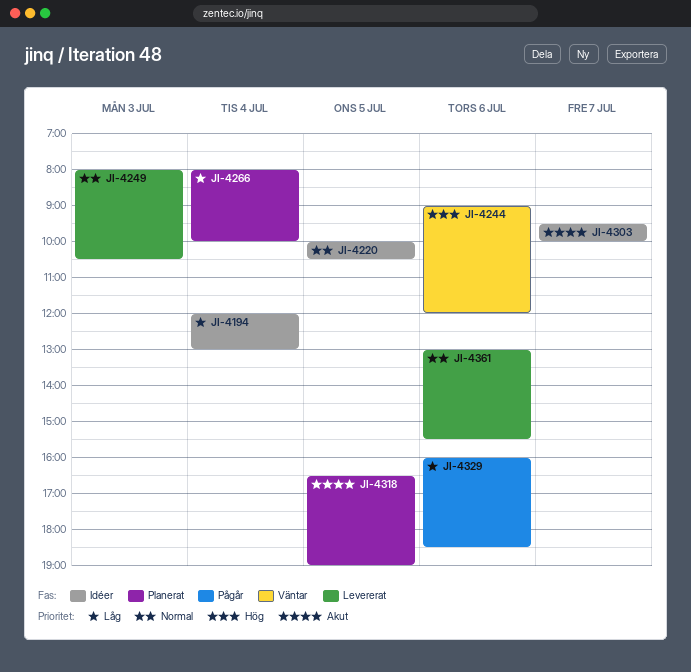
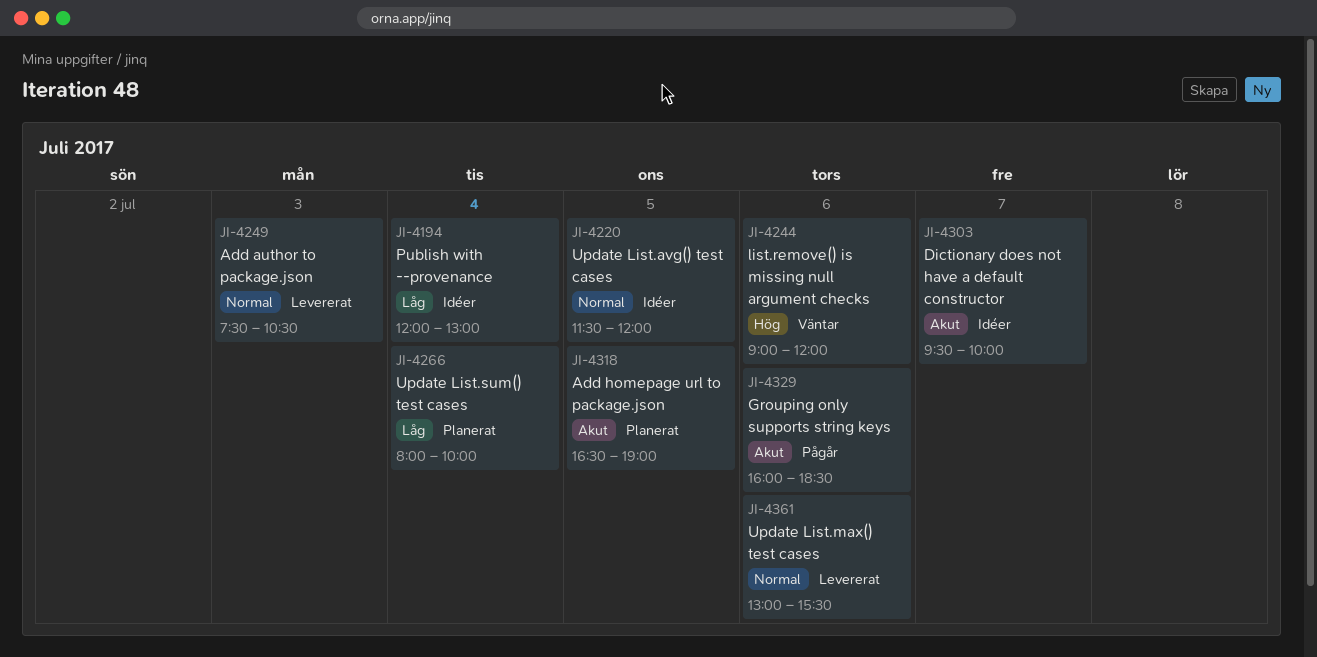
JI-4220, begins: 10:00 -> 11:30
JI-4220, ends: 10:30 -> 12:00
JI-4249, begins: 08:00 -> 07:30
JI-4329, priority: Låg -> Akut

